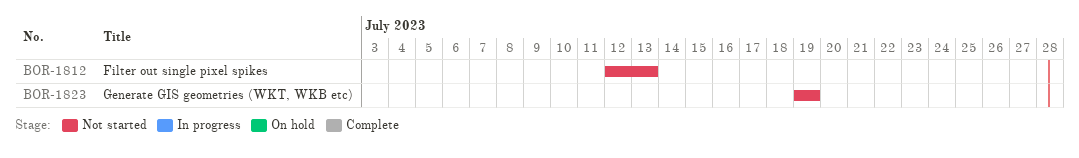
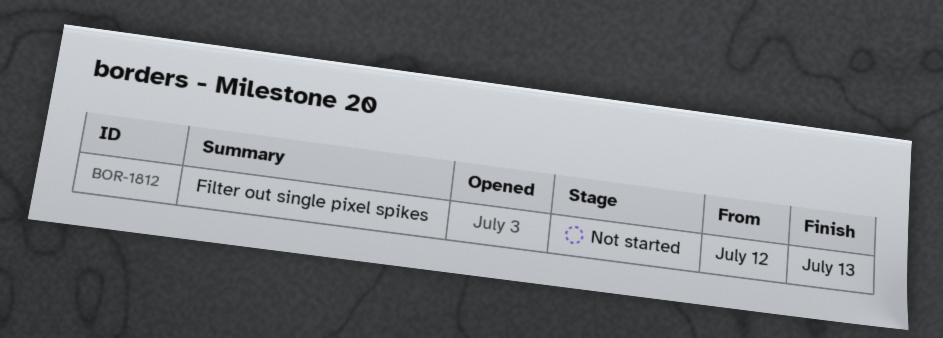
BOR-1823: present -> none

